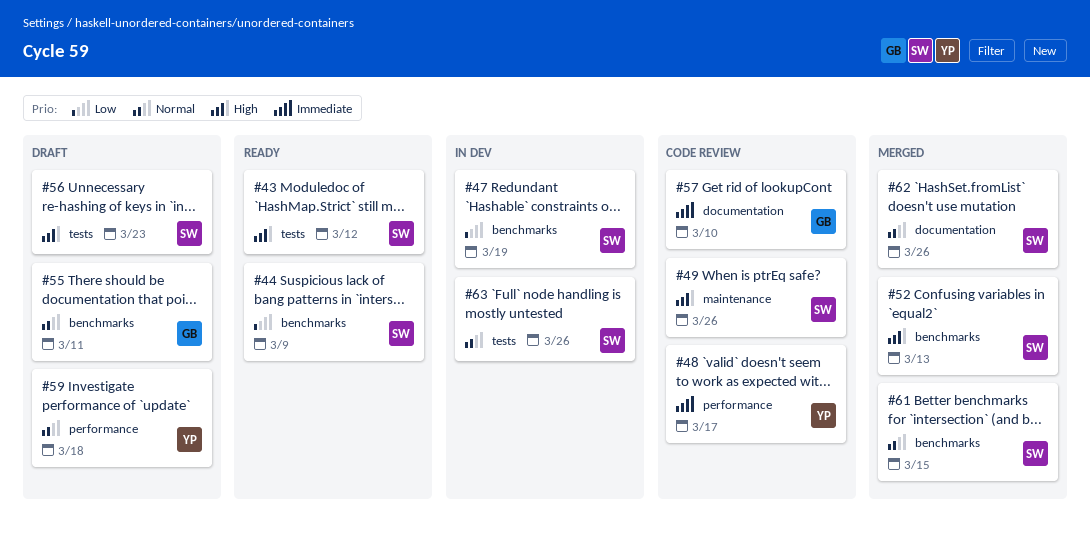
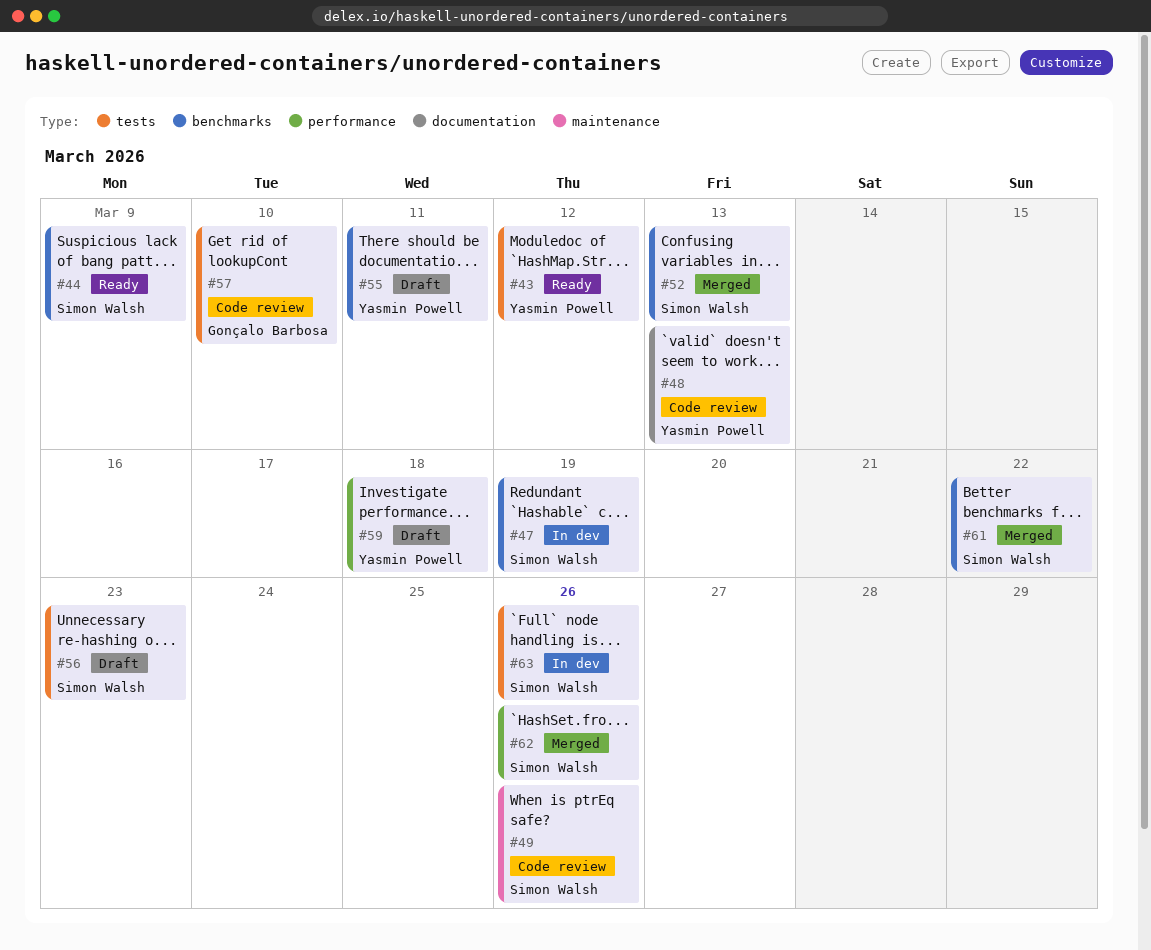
#43, owner: Simon Walsh -> Yasmin Powell
#48, label: performance -> documentation
#48, due: Mar 17 -> Mar 13
#55, owner: Gonçalo Barbosa -> Yasmin Powell
#57, label: documentation -> tests
#61, due: Mar 15 -> Mar 22
#62, label: documentation -> performance

